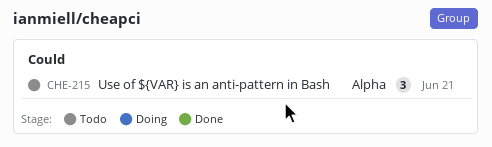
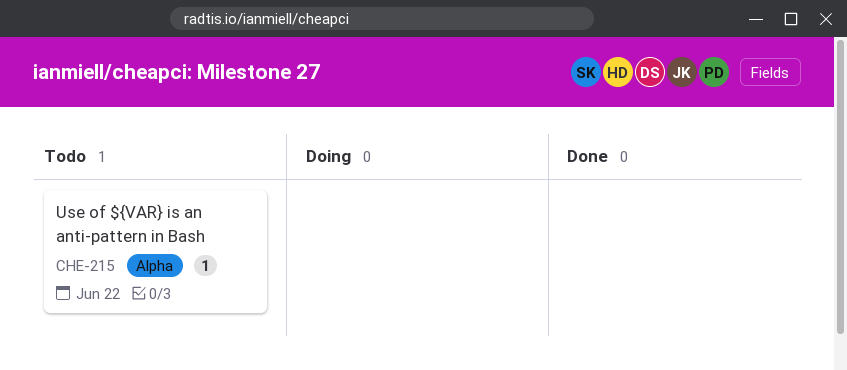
CHE-215, estimate: 3 -> 1
CHE-215, due: Jun 21 -> Jun 22

